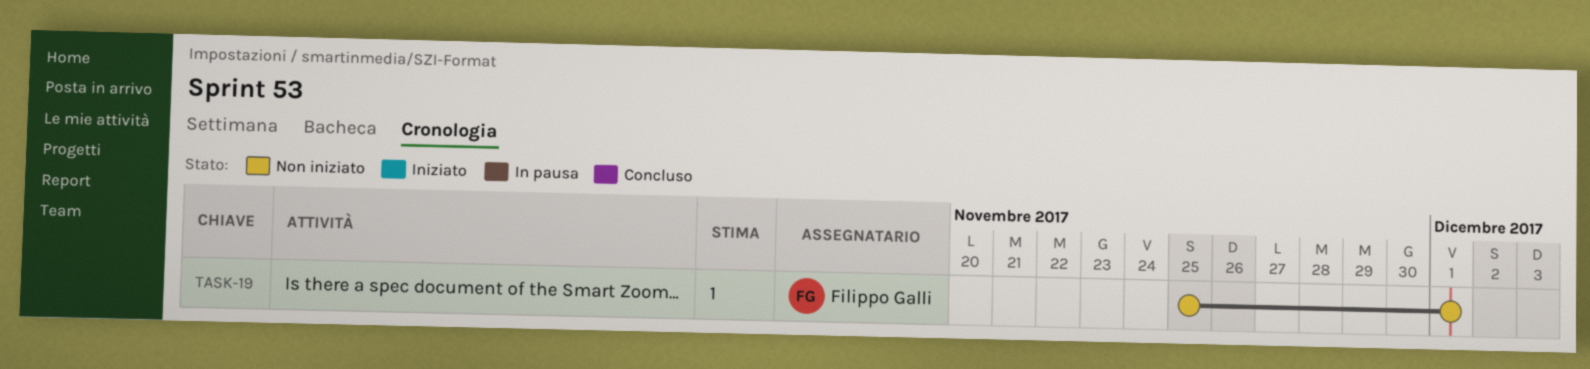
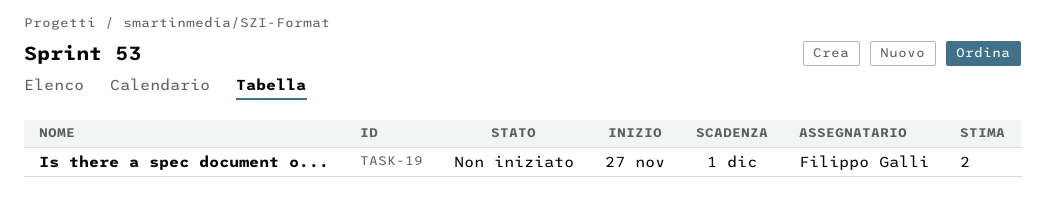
TASK-19, estimate: 1 -> 2
TASK-19, start: Nov 25 -> Nov 27

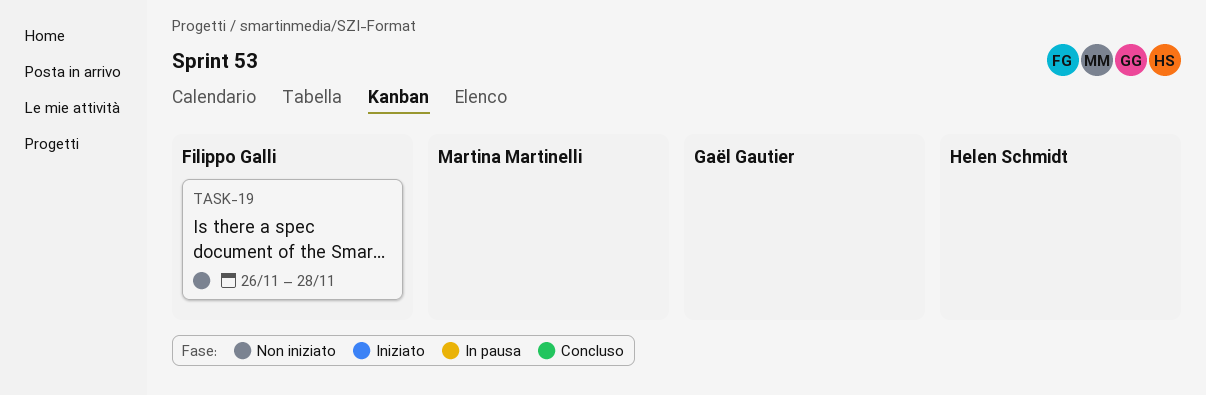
TASK-19, start: Nov 27 -> Nov 26
TASK-19, due: Dec 1 -> Nov 28

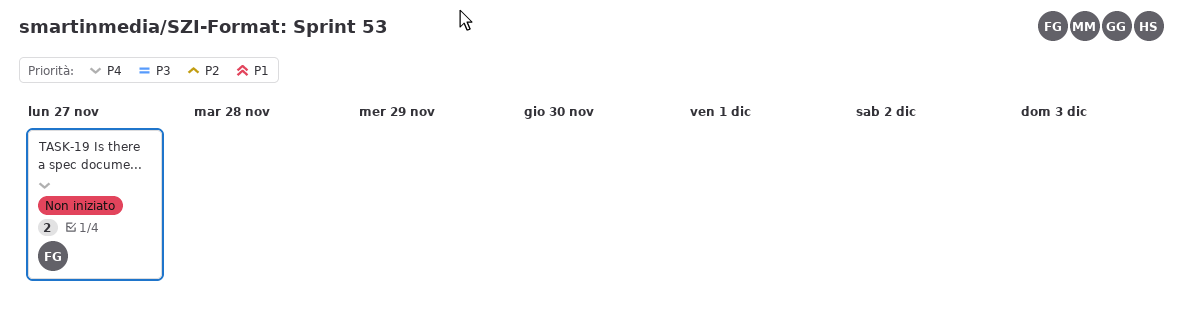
TASK-19, due: Nov 28 -> Nov 27

